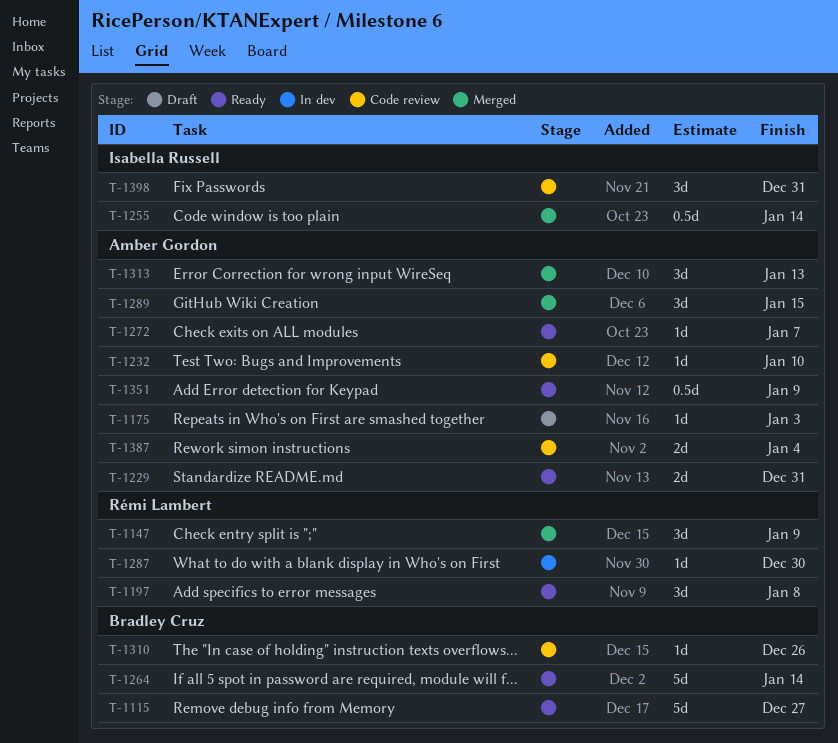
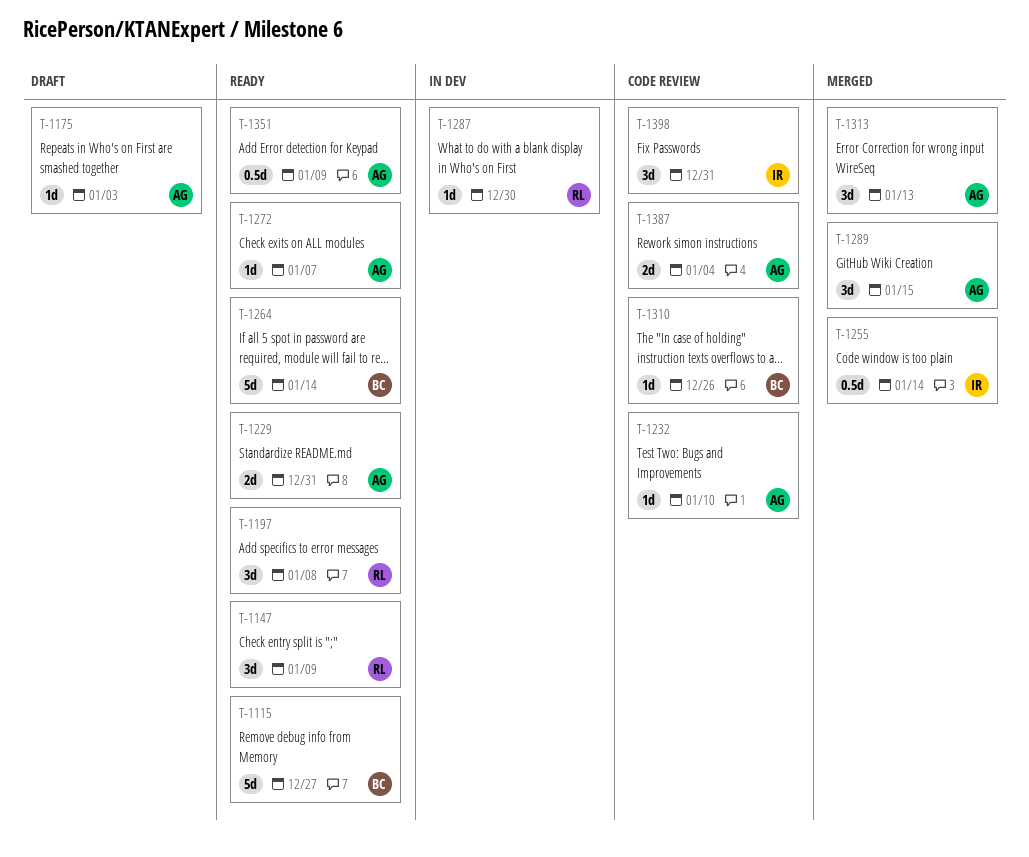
T-1147, status: Merged -> Ready

